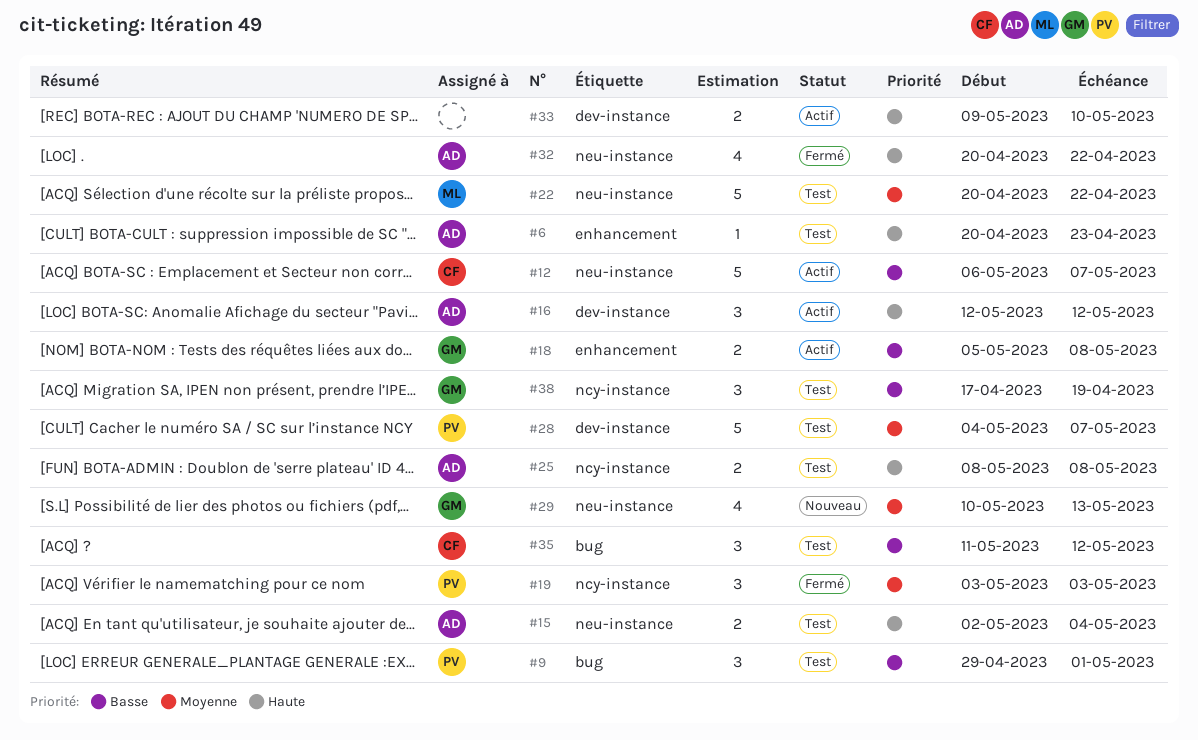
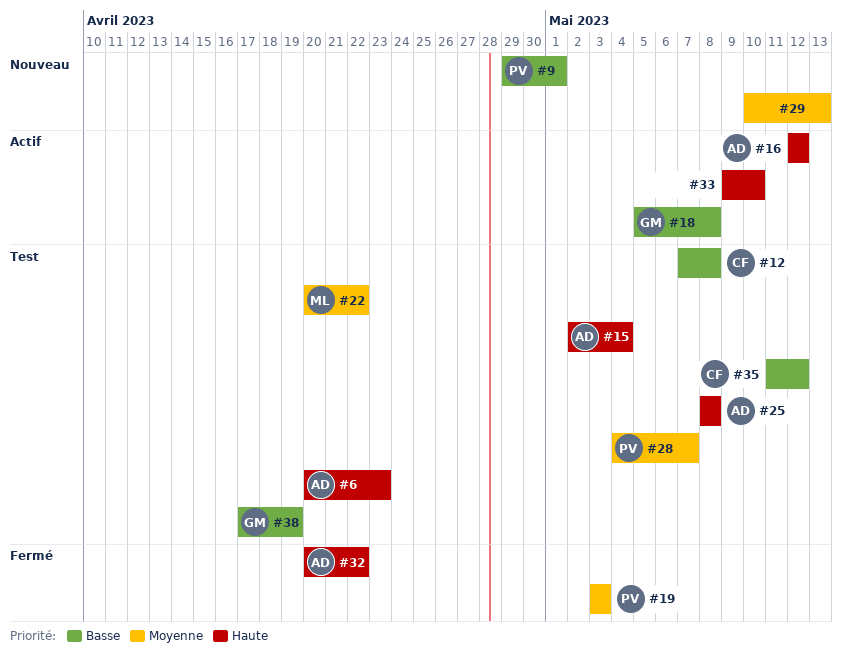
#9, status: Test -> Nouveau
#12, status: Actif -> Test
#12, start: May 6 -> May 7
#12, due: May 7 -> May 8
#29, owner: GM -> none

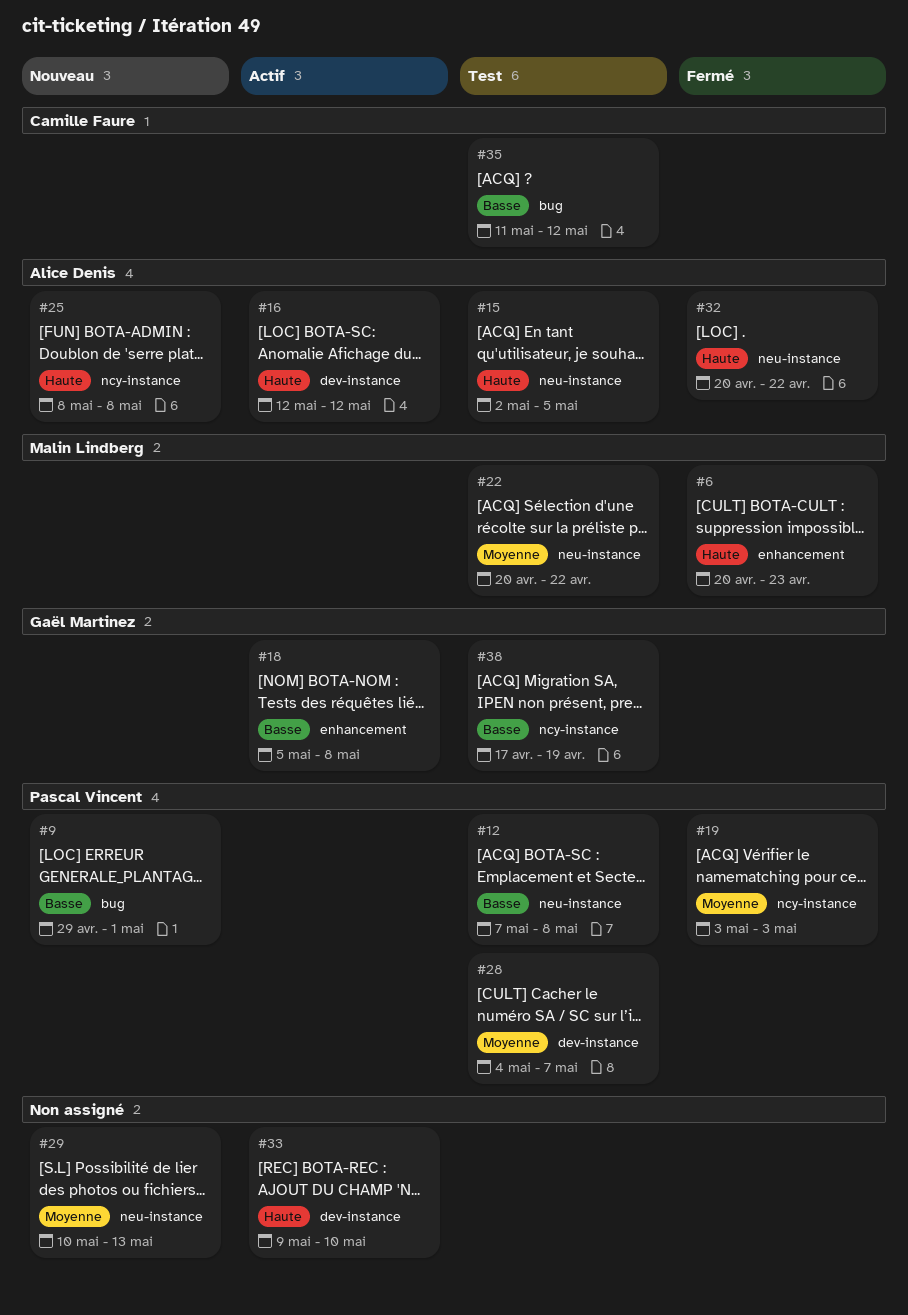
#6, status: Test -> Fermé
#6, owner: Alice Denis -> Malin Lindberg
#12, owner: Camille Faure -> Pascal Vincent
#15, due: May 4 -> May 5
#25, status: Test -> Nouveau

